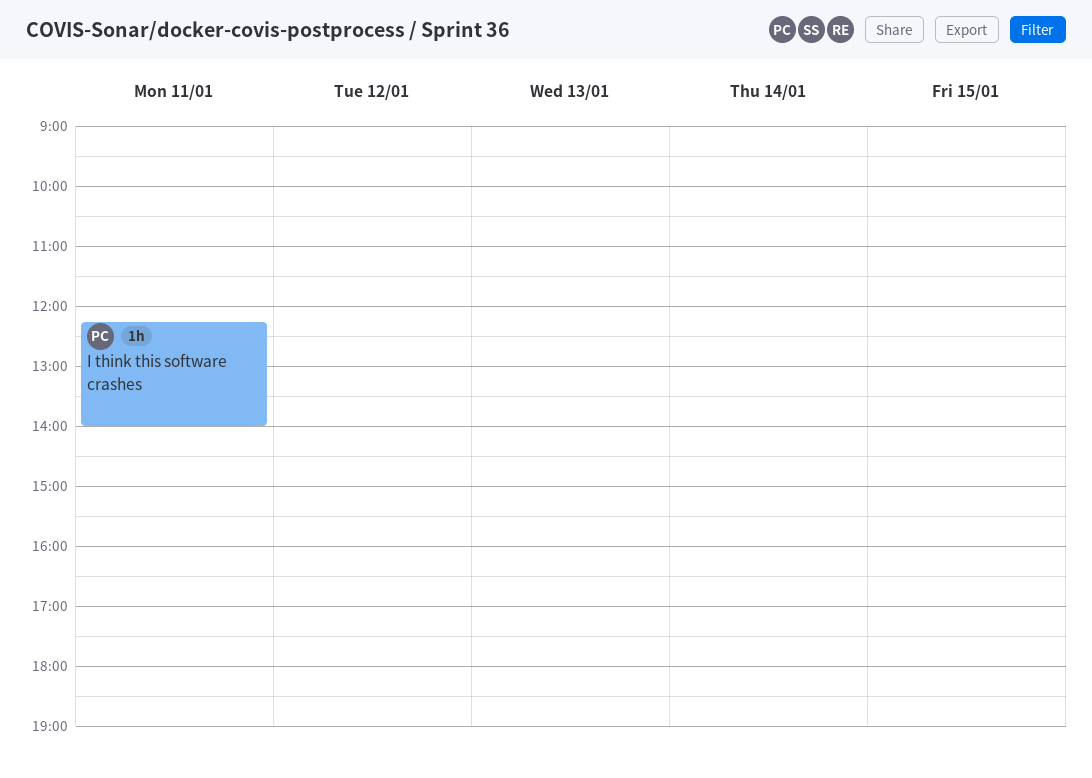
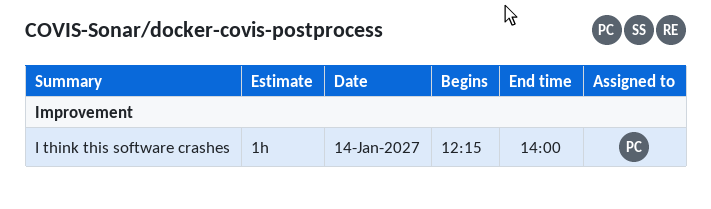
I think this software crashes, day: Jan 11 -> Jan 14

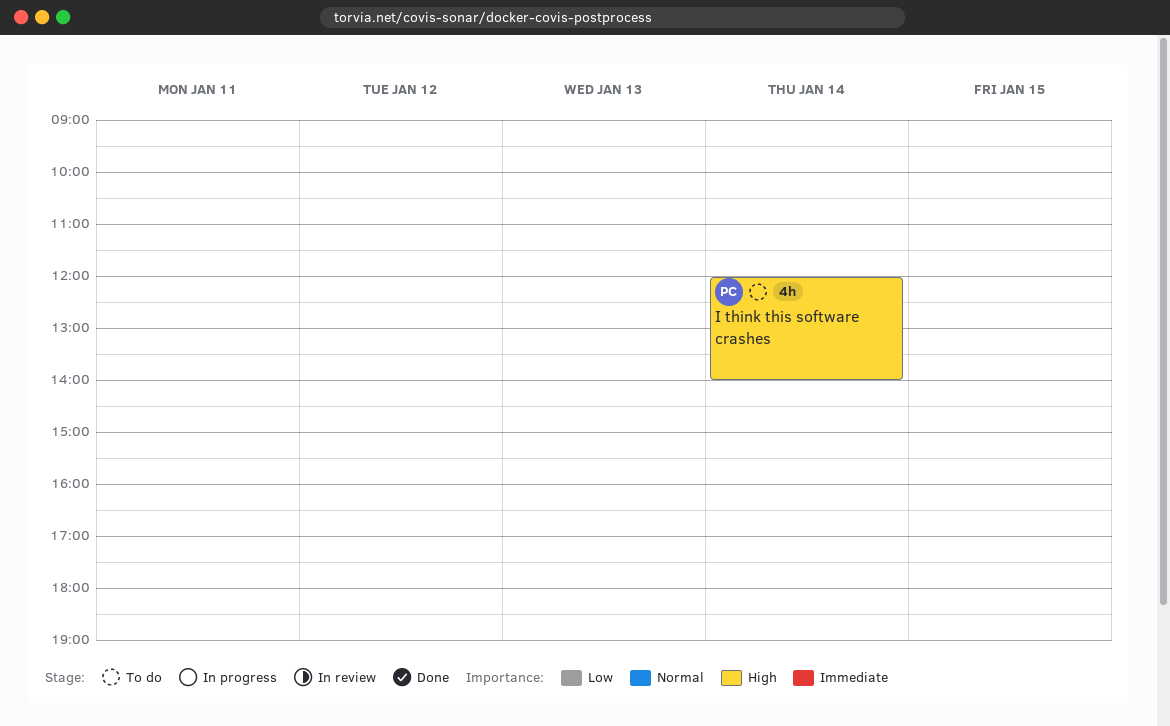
I think this software crashes, estimate: 1h -> 4h
I think this software crashes, begins: 12:15 -> 12:00

